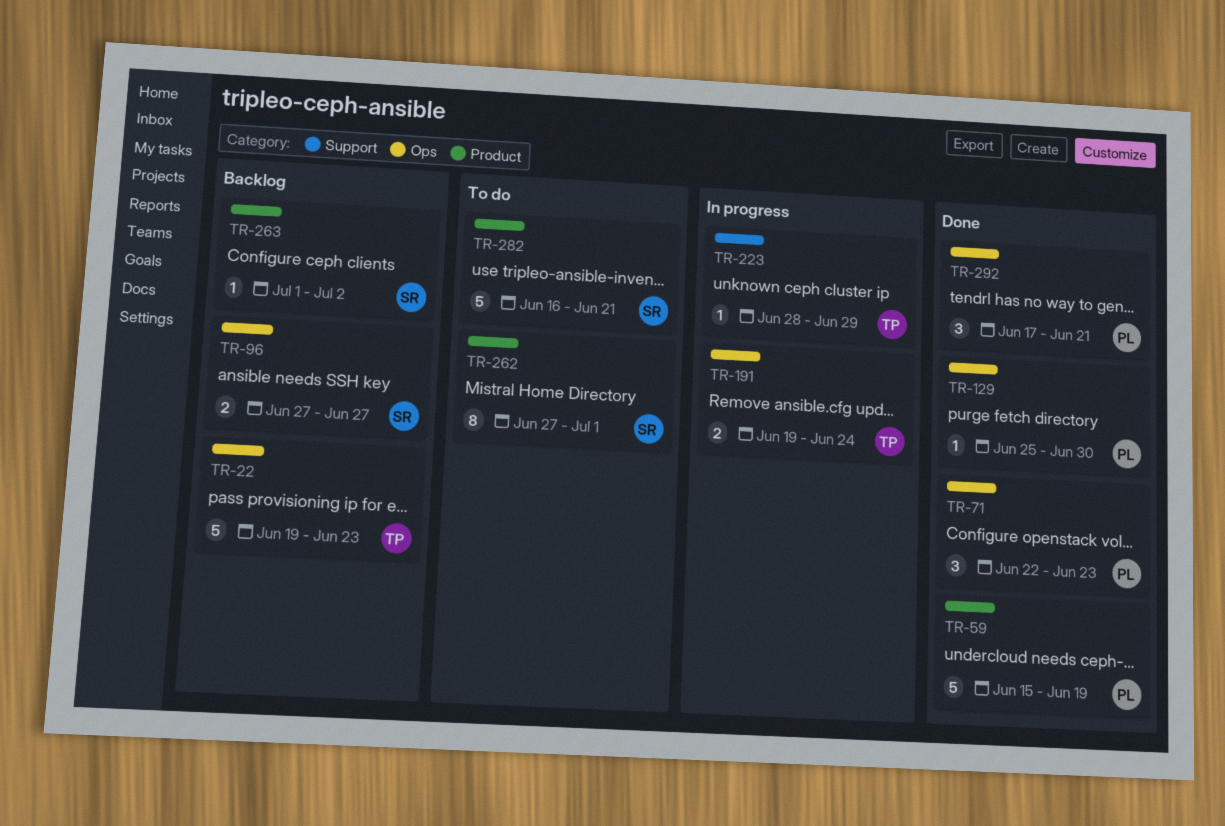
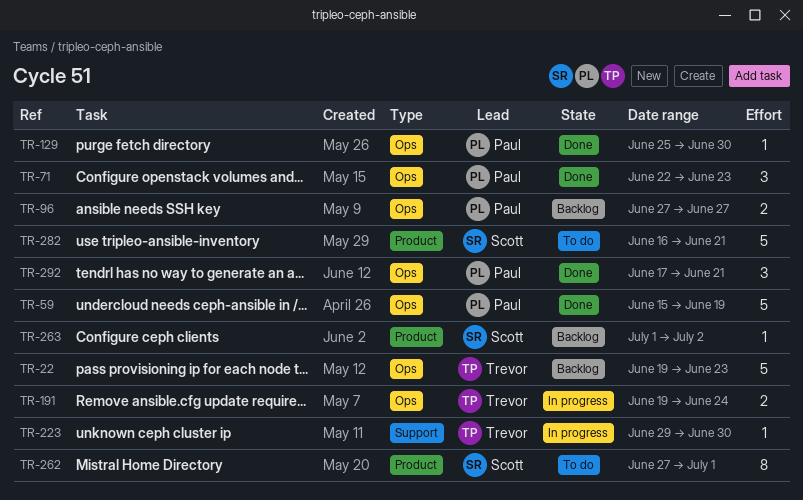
TR-59, label: Product -> Ops
TR-96, owner: Scott -> Paul
TR-223, start: Jun 28 -> Jun 29
TR-223, due: Jun 29 -> Jun 30

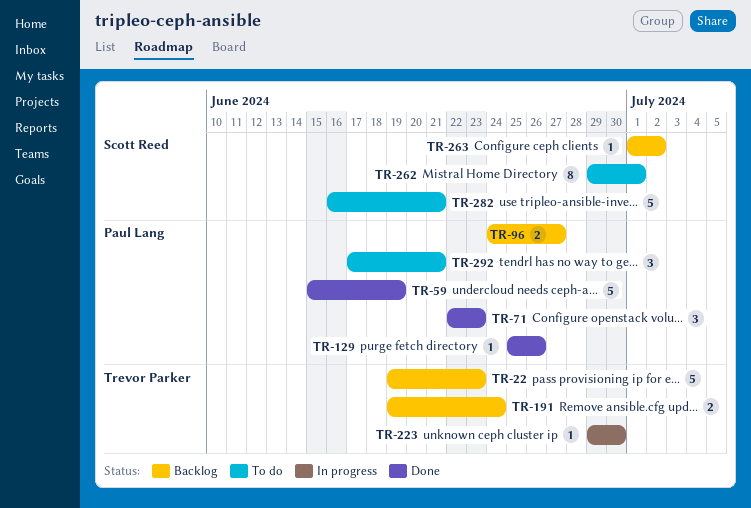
TR-96, start: Jun 27 -> Jun 24
TR-129, due: Jun 30 -> Jun 26
TR-191, status: In progress -> Backlog
TR-262, start: Jun 27 -> Jun 29
TR-292, status: Done -> To do

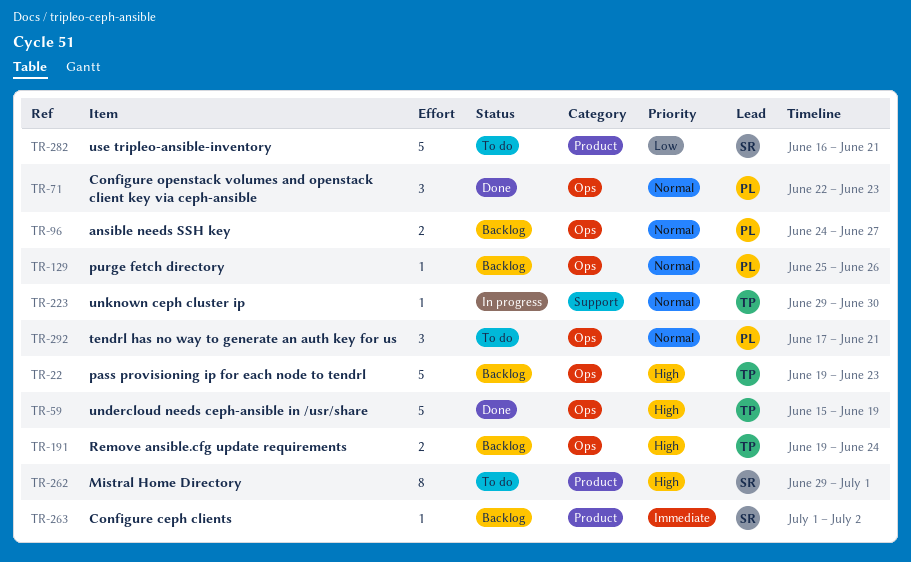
TR-59, owner: Paul Lang -> Trevor Parker
TR-129, status: Done -> Backlog

